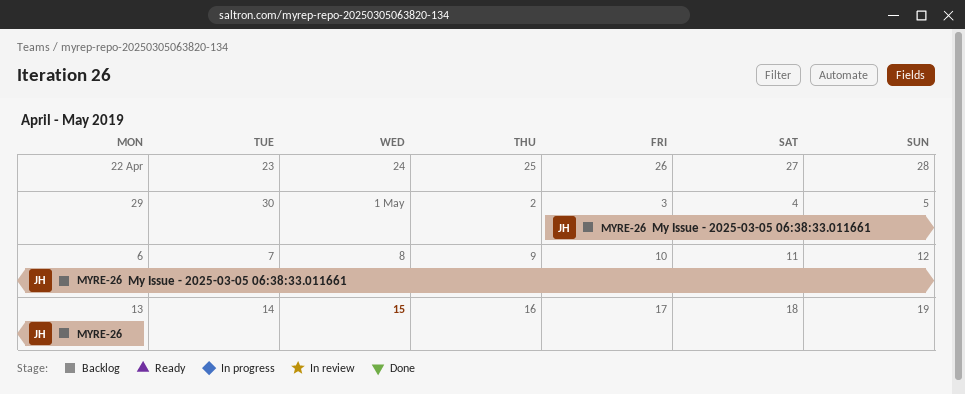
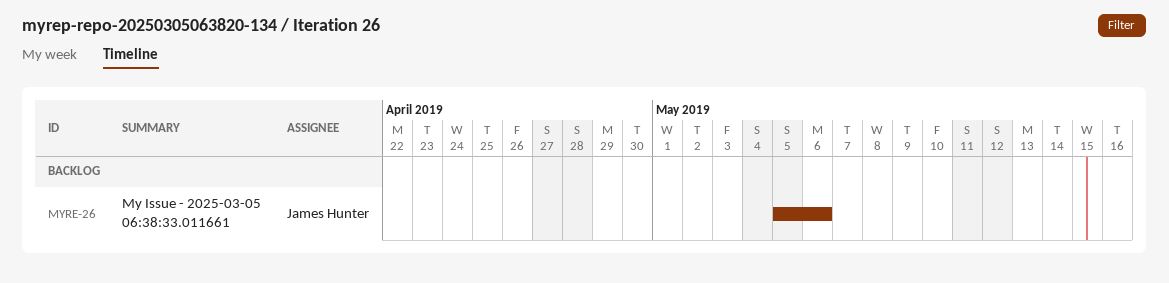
MYRE-26, start: May 3 -> May 5
MYRE-26, due: May 13 -> May 6

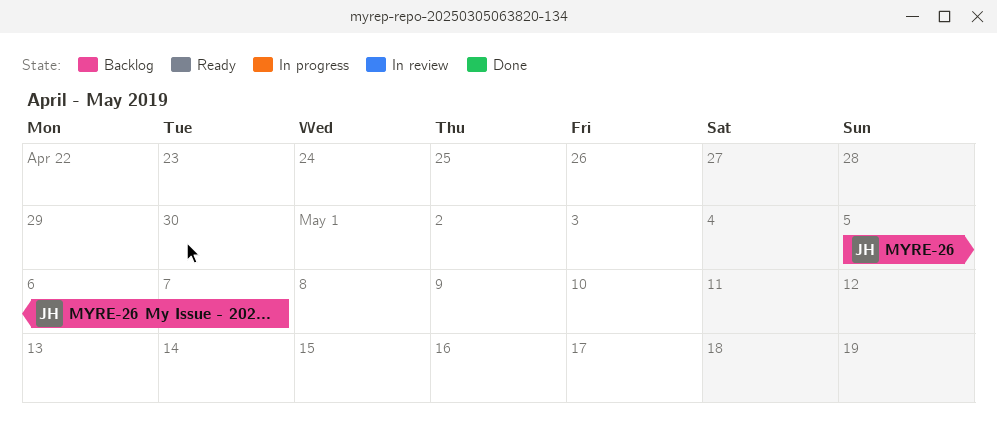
MYRE-26, due: May 6 -> May 7

